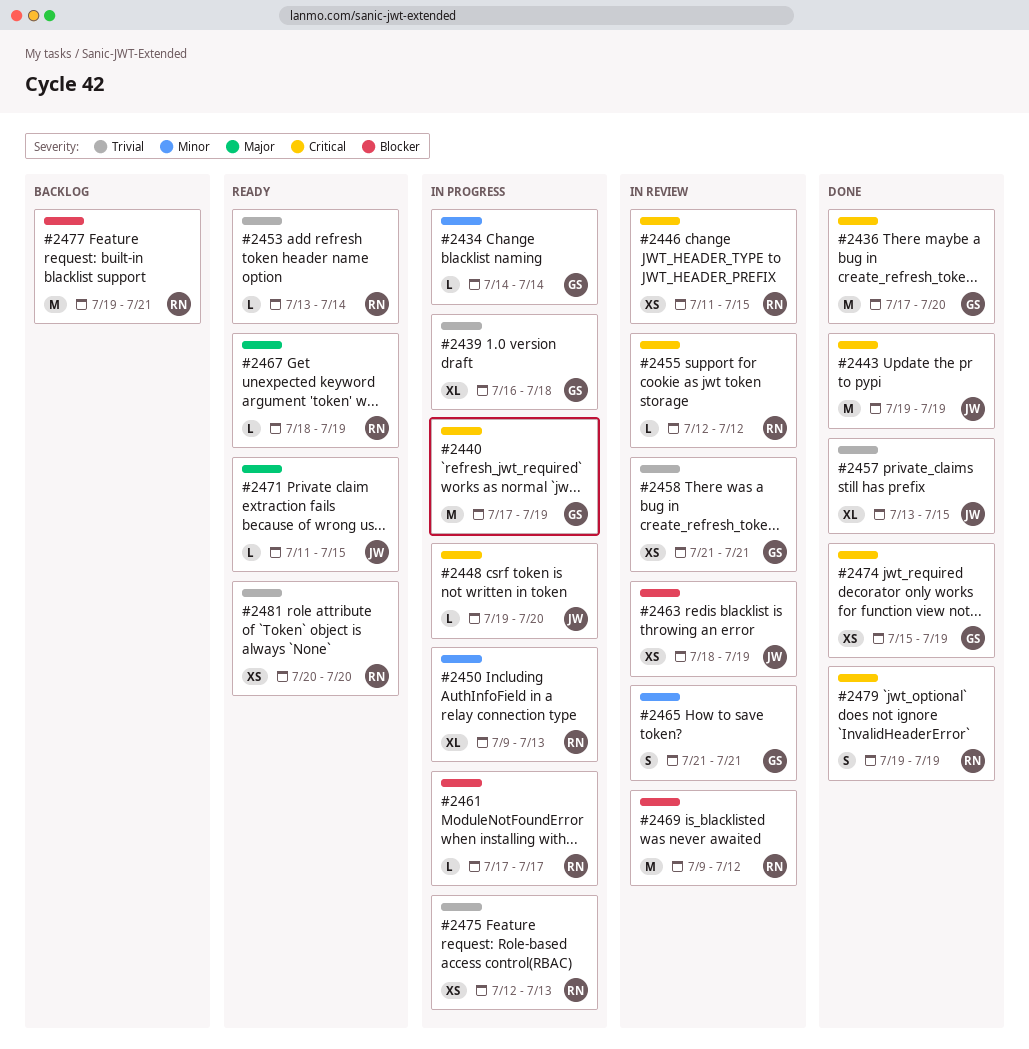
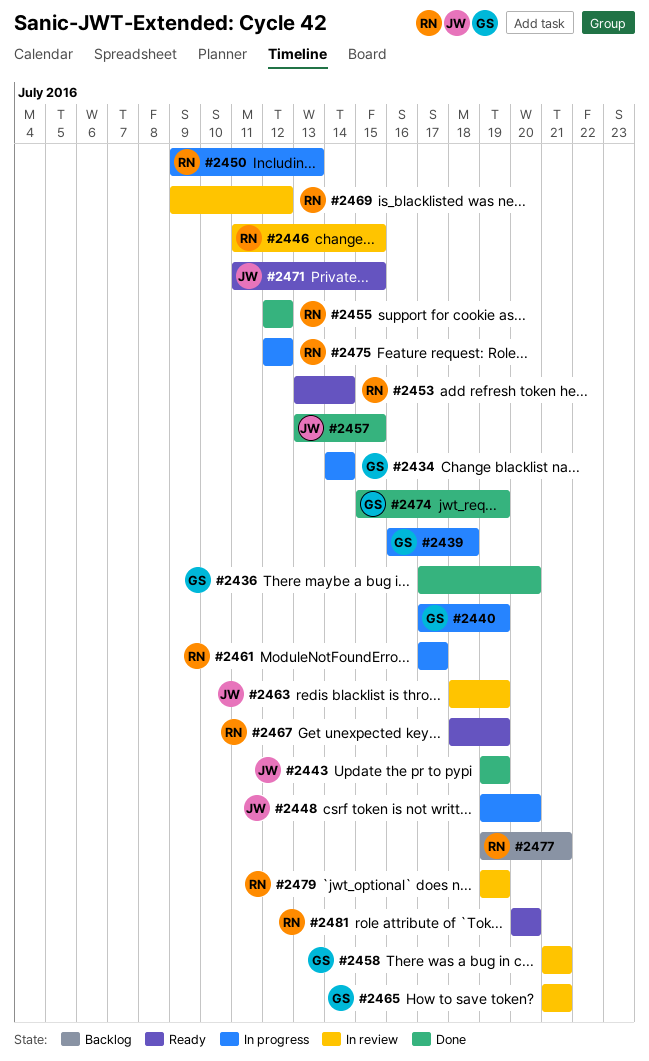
#2455, status: In review -> Done
#2475, due: Jul 13 -> Jul 12
#2479, status: Done -> In review

